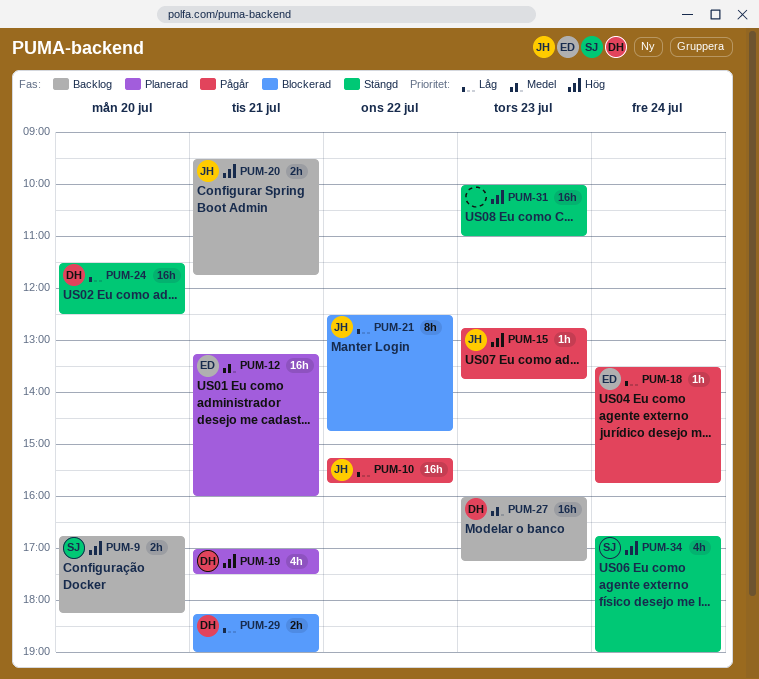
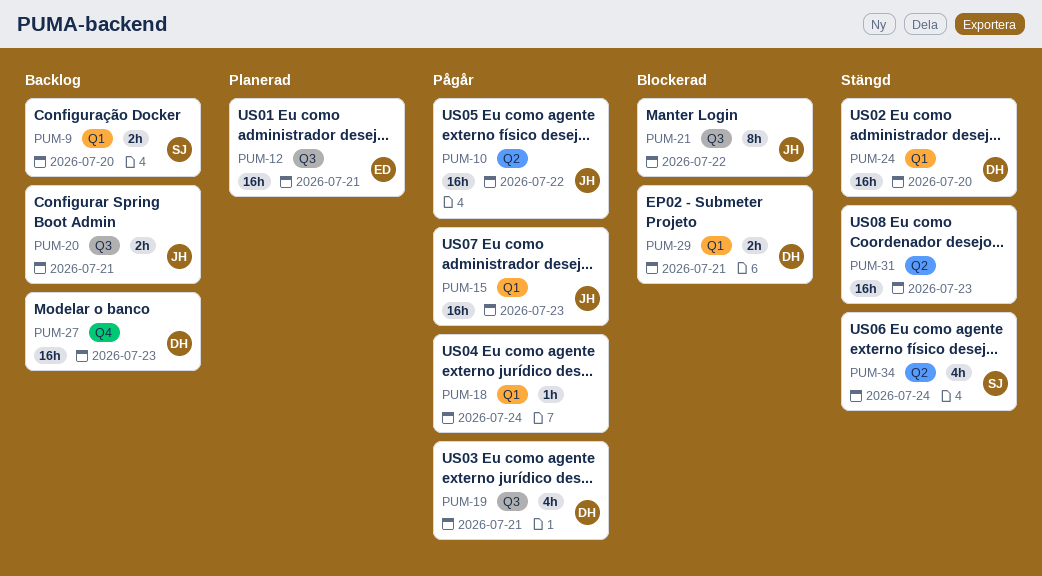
PUM-15, estimate: 1h -> 16h
PUM-18, owner: ED -> none
PUM-19, status: Planerad -> Pågår

